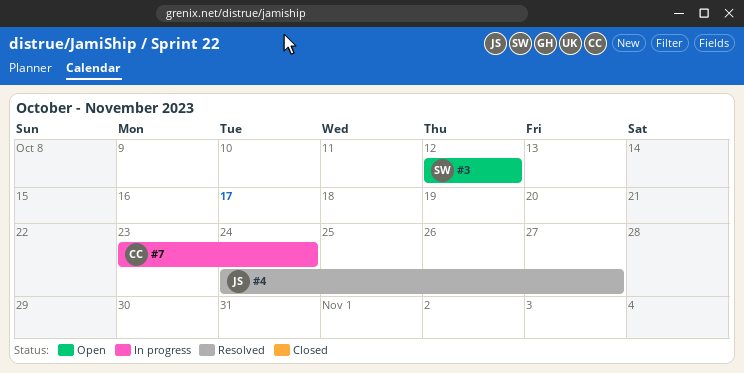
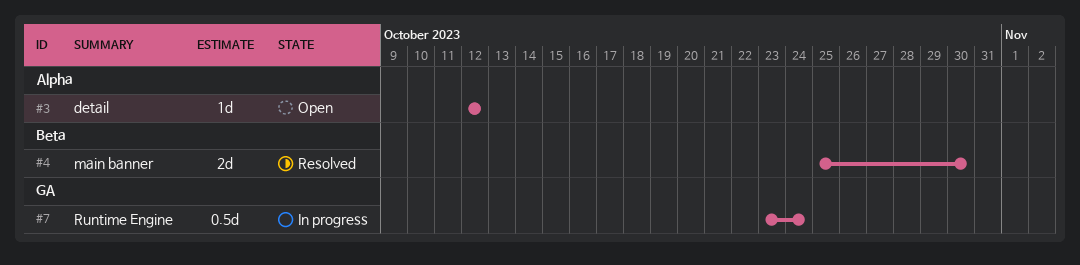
#4, start: Oct 24 -> Oct 25
#4, due: Oct 27 -> Oct 30

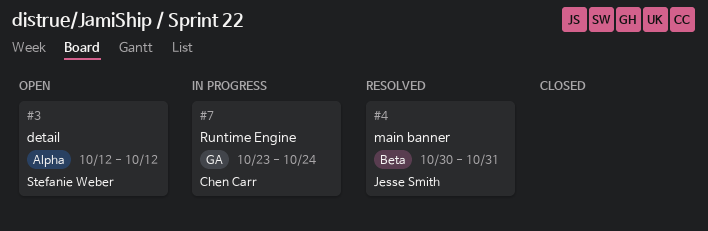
#4, start: Oct 25 -> Oct 30
#4, due: Oct 30 -> Oct 31

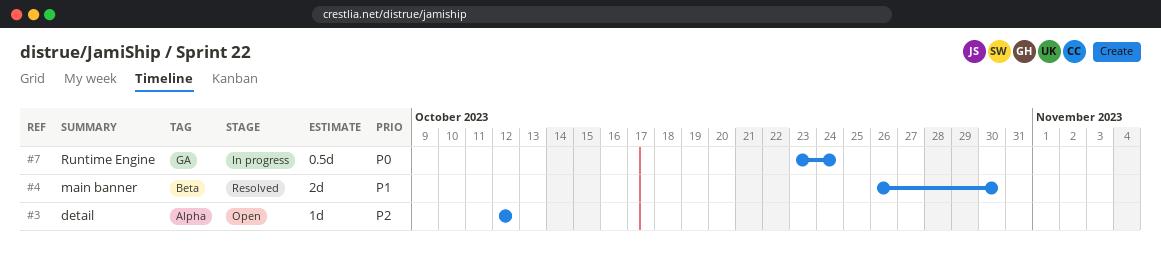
#4, start: Oct 30 -> Oct 26
#4, due: Oct 31 -> Oct 30

